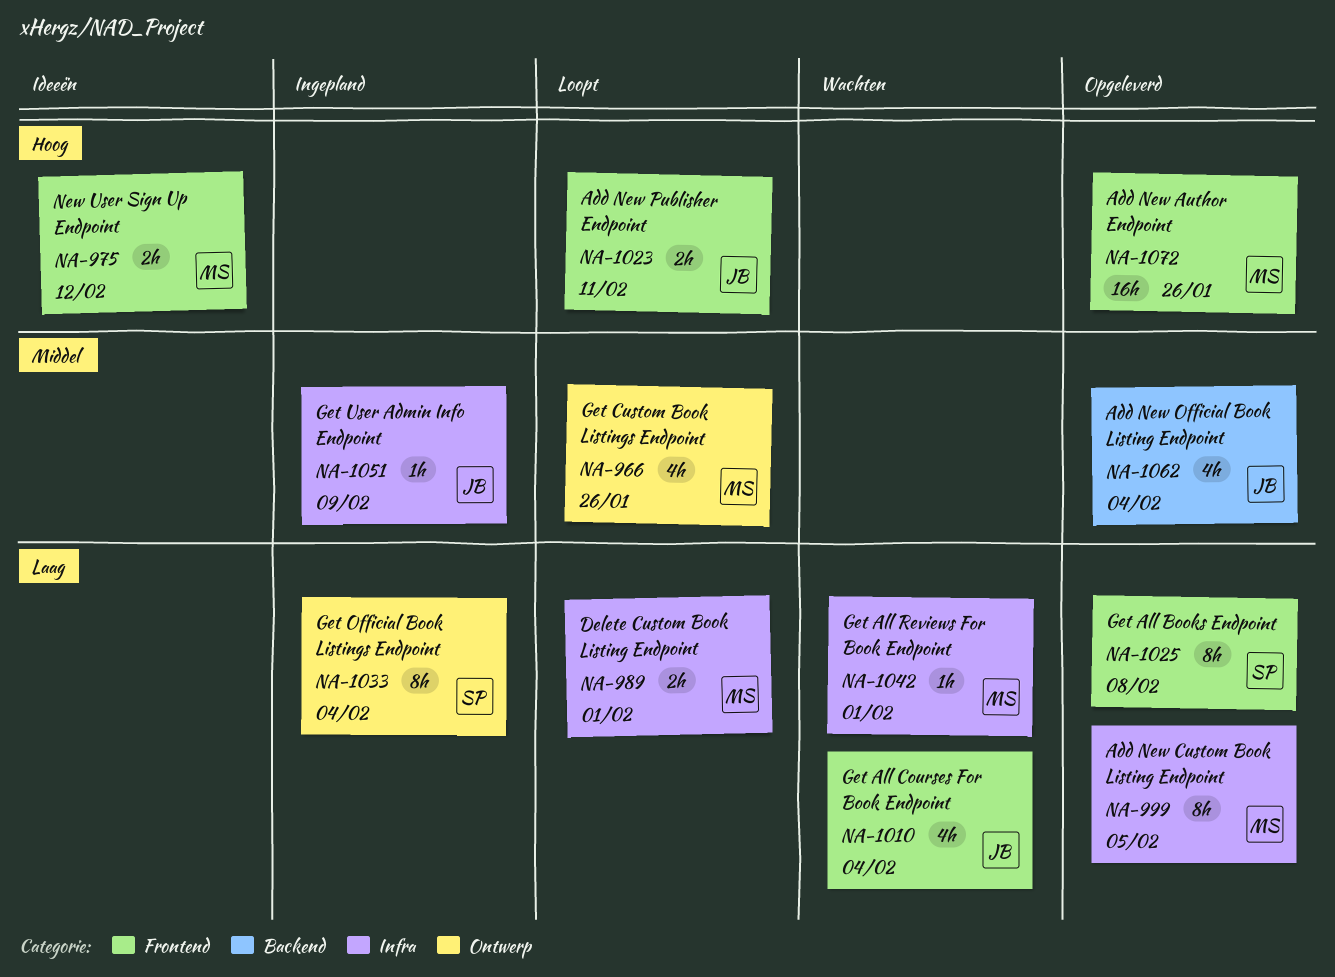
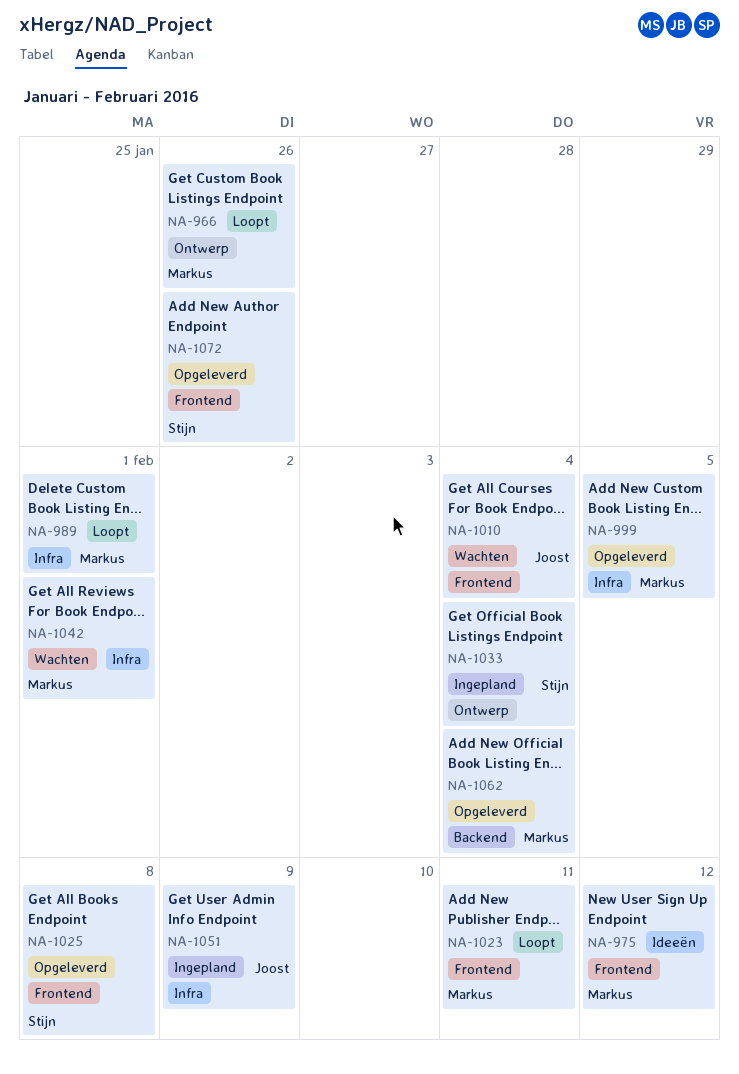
NA-1023, owner: Joost -> Markus
NA-1062, owner: Joost -> Markus
NA-1072, owner: Markus -> Stijn

